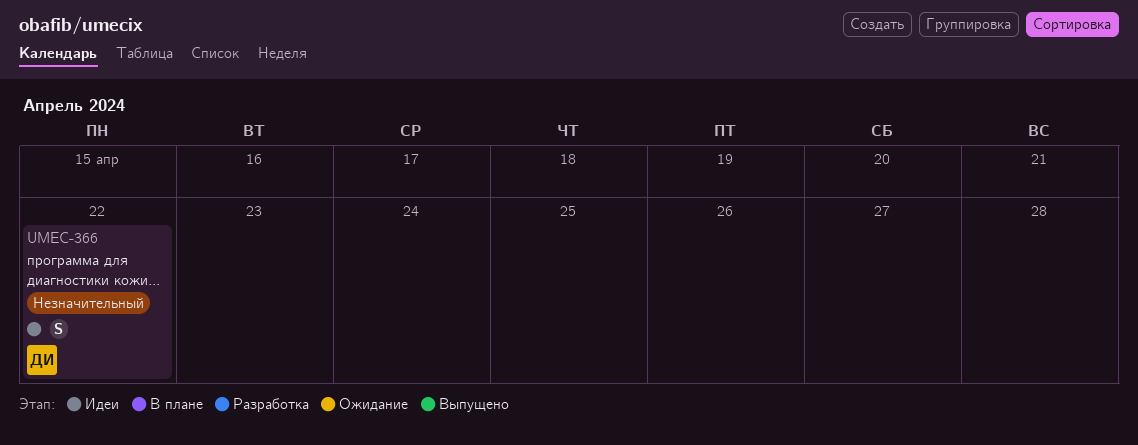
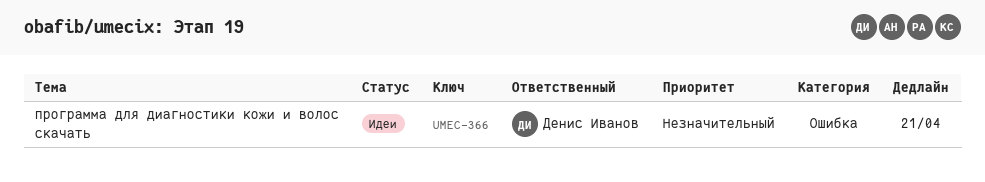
UMEC-366, due: Apr 22 -> Apr 21

